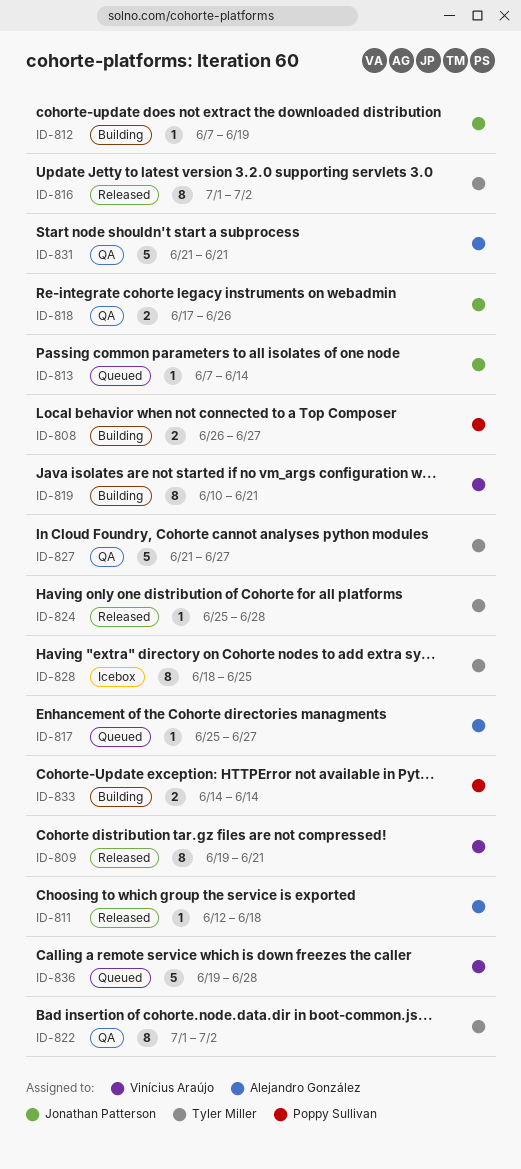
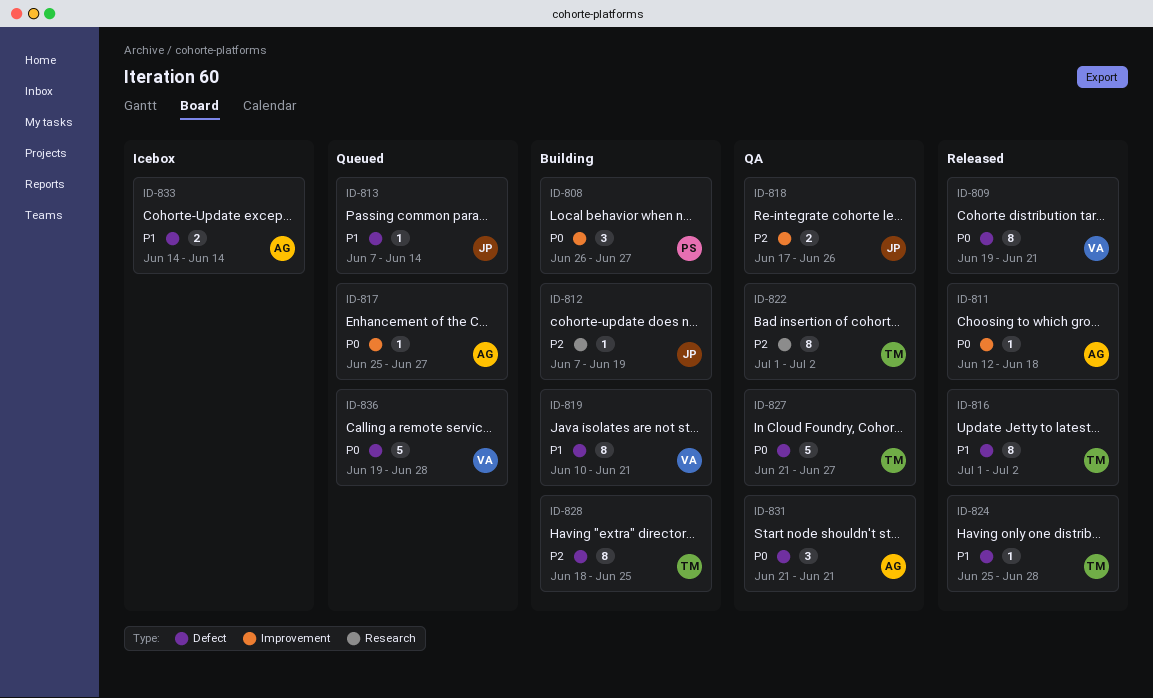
ID-808, estimate: 2 -> 3
ID-828, status: Icebox -> Building
ID-831, estimate: 5 -> 3
ID-833, status: Building -> Icebox
ID-833, owner: Poppy Sullivan -> Alejandro González

